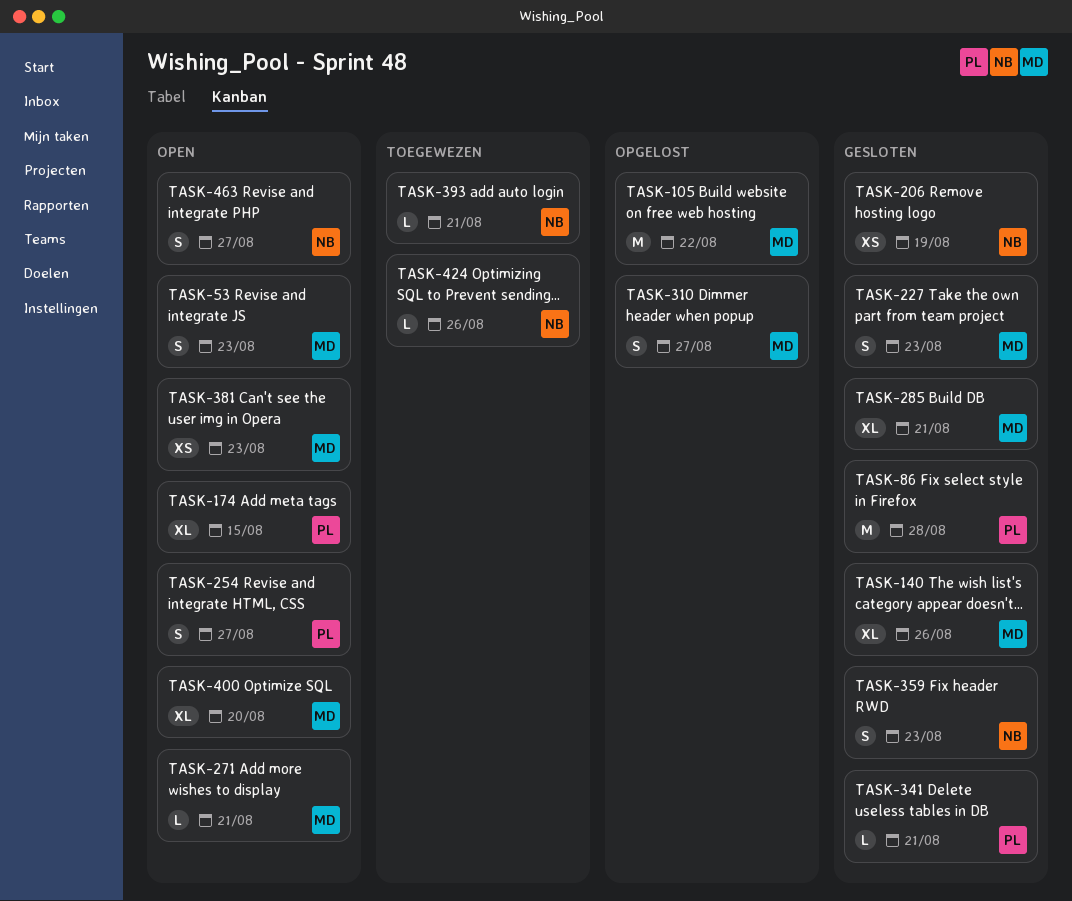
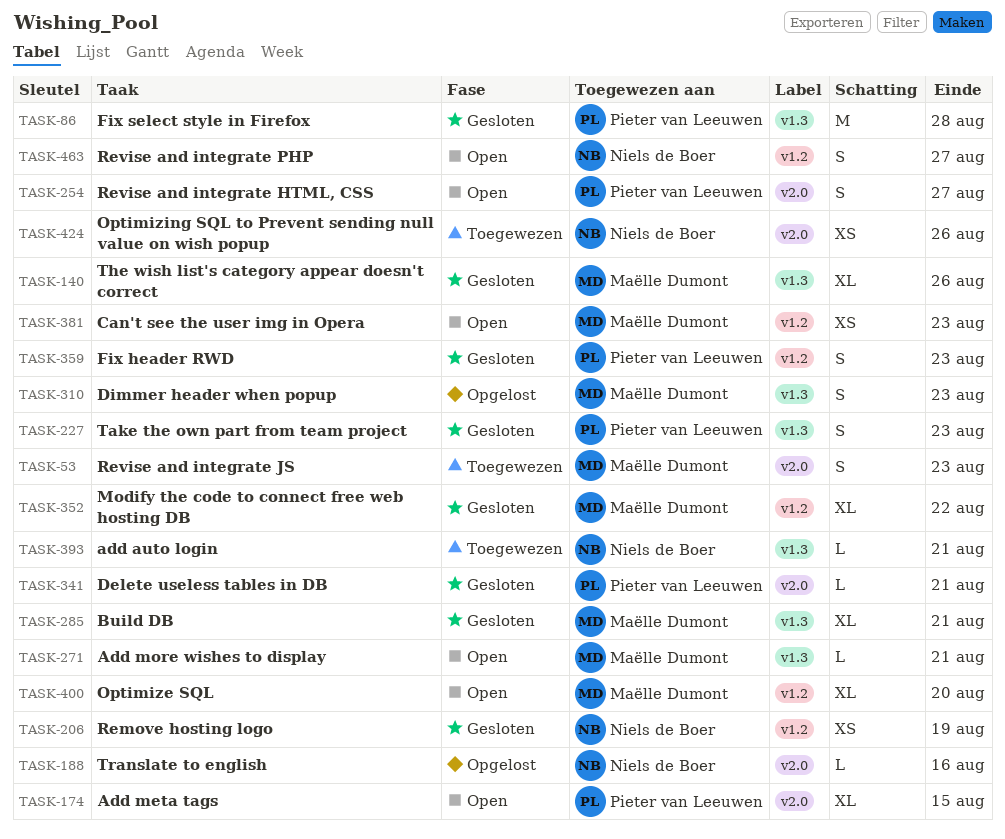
TASK-53, status: Open -> Toegewezen
TASK-105: present -> none
TASK-188: none -> present
TASK-227, owner: Maëlle Dumont -> Pieter van Leeuwen
TASK-310, due: Aug 27 -> Aug 23
TASK-352: none -> present
TASK-359, owner: Niels de Boer -> Pieter van Leeuwen
TASK-424, estimate: L -> XS

